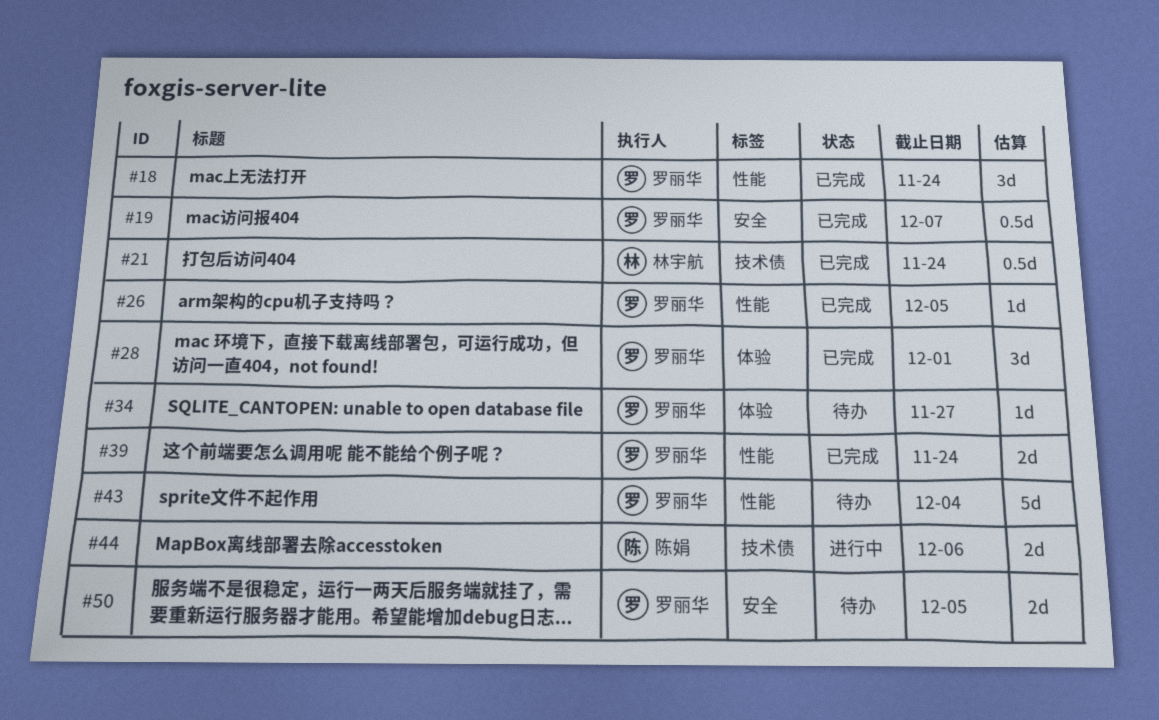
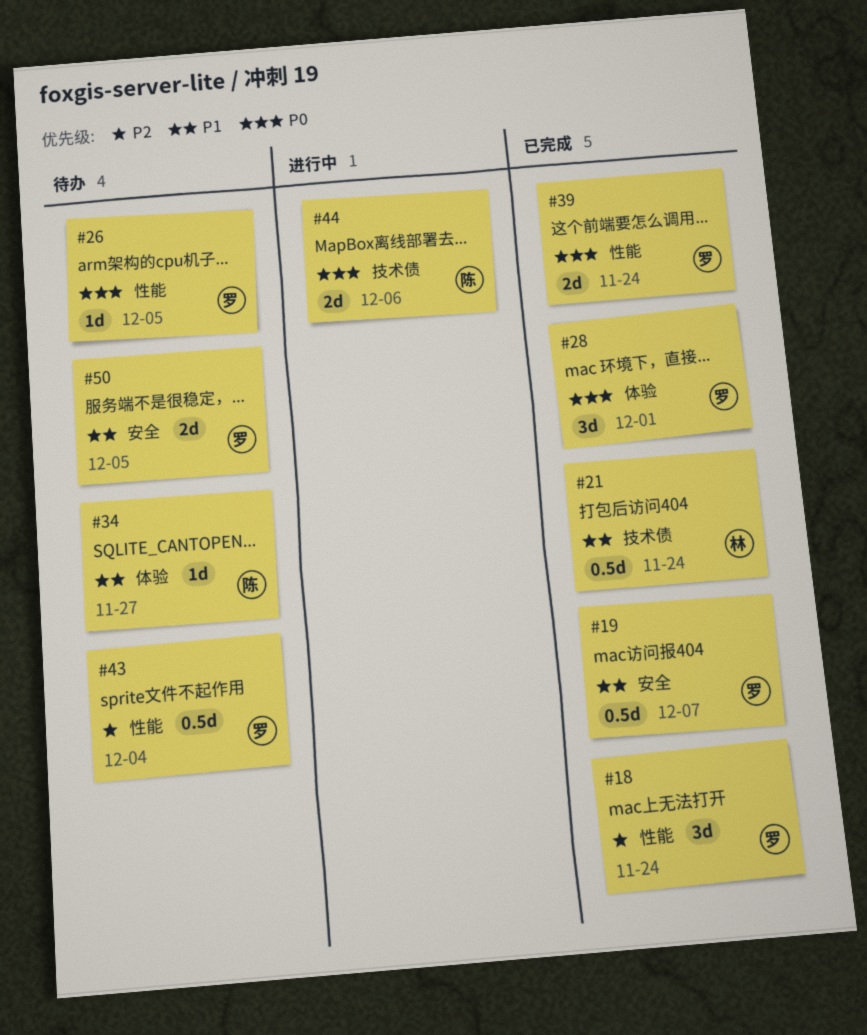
#26, status: 已完成 -> 待办
#34, owner: 罗丽华 -> 陈娟
#43, estimate: 5d -> 0.5d

